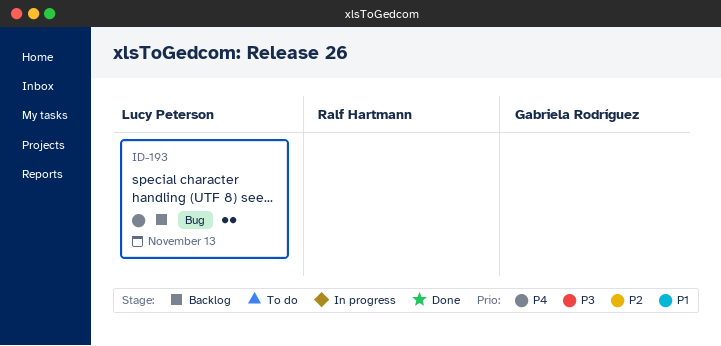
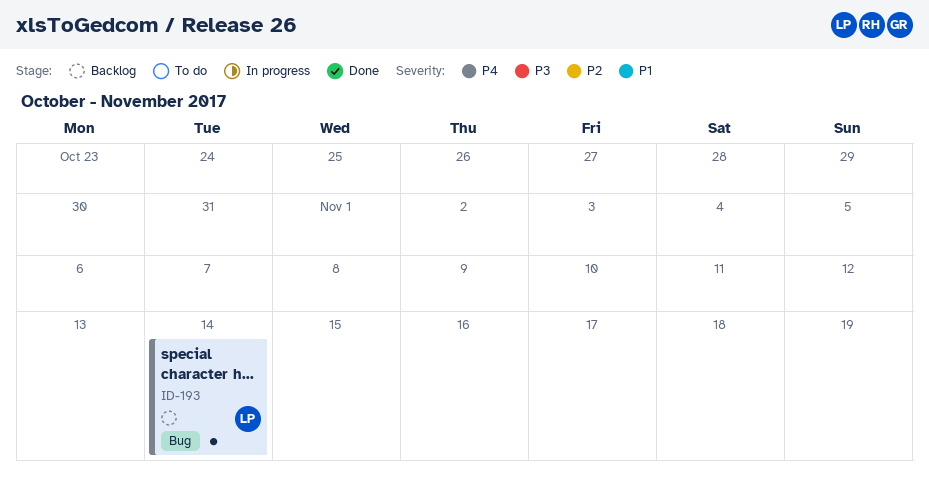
ID-193, estimate: 2 -> 1
ID-193, due: Nov 13 -> Nov 14

